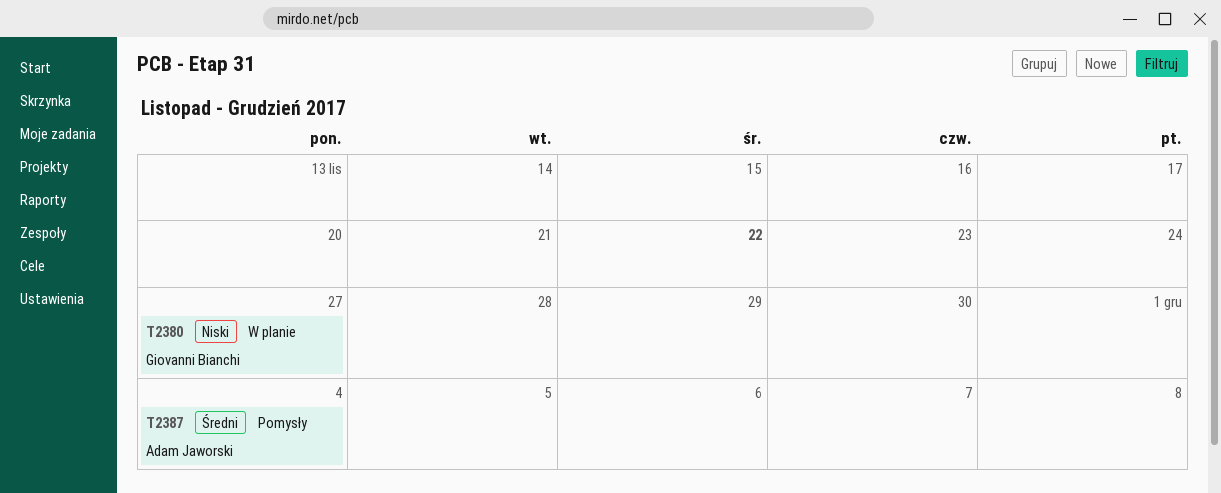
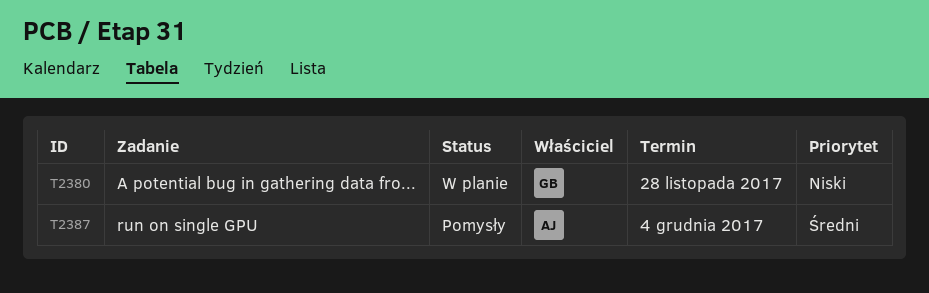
T2380, due: Nov 27 -> Nov 28

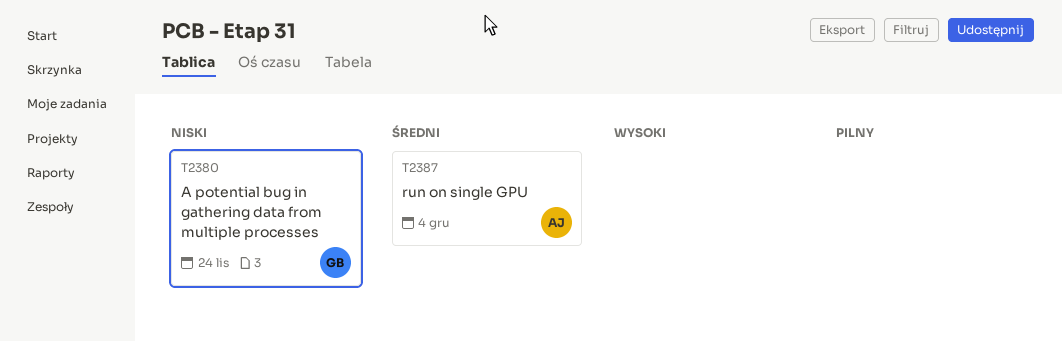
T2380, due: Nov 28 -> Nov 24

